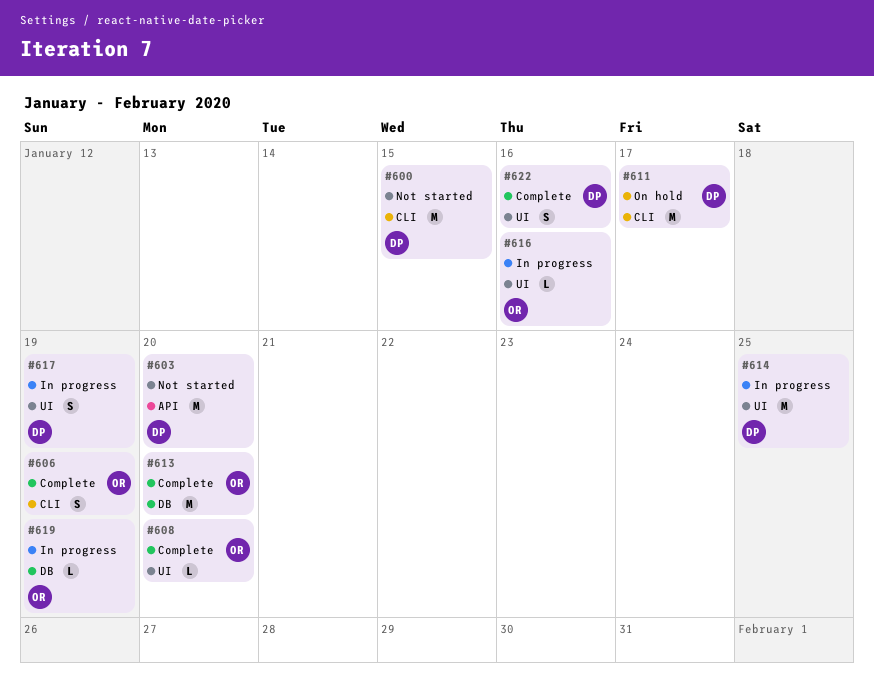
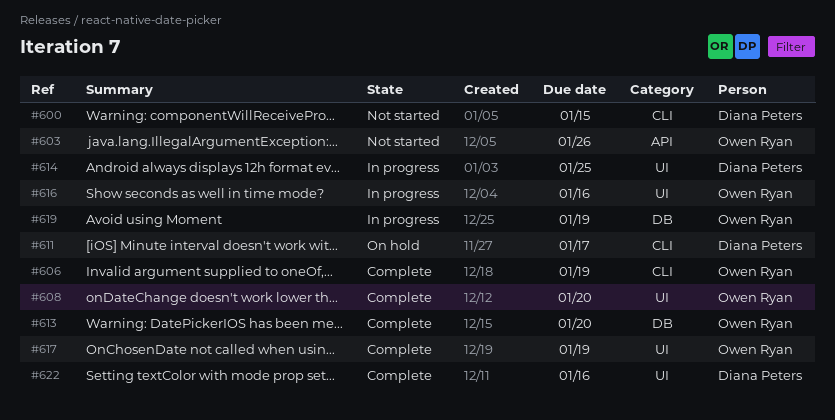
#603, owner: Diana Peters -> Owen Ryan
#603, due: Jan 20 -> Jan 26
#617, status: In progress -> Complete
#617, owner: Diana Peters -> Owen Ryan

